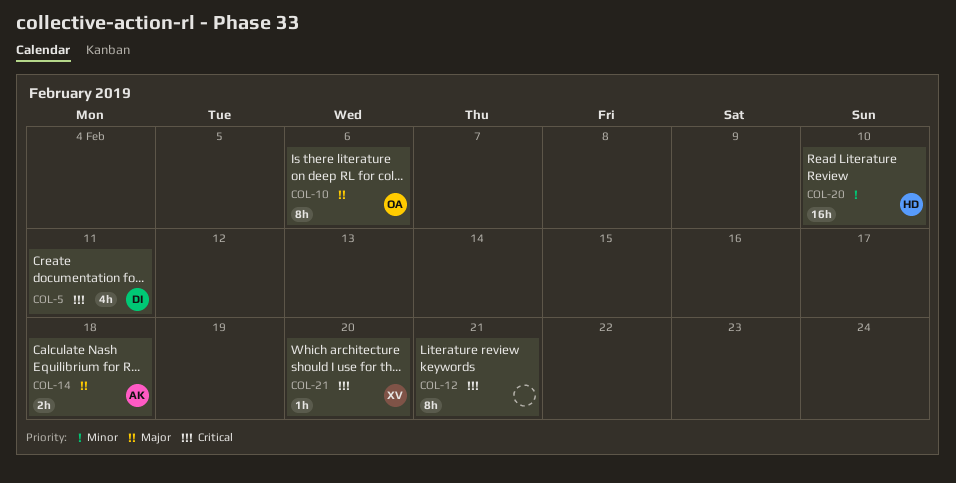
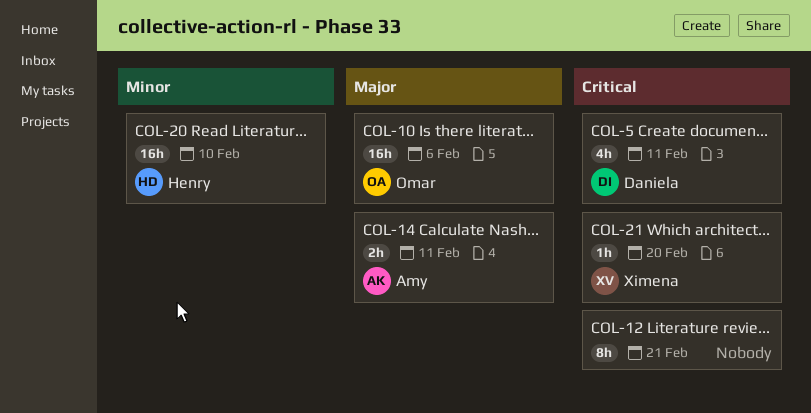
COL-10, estimate: 8h -> 16h
COL-14, due: Feb 18 -> Feb 11

